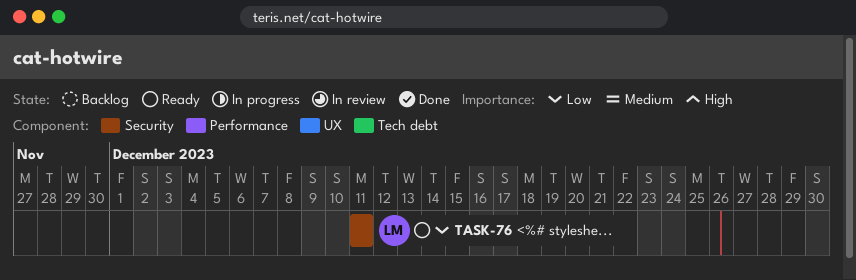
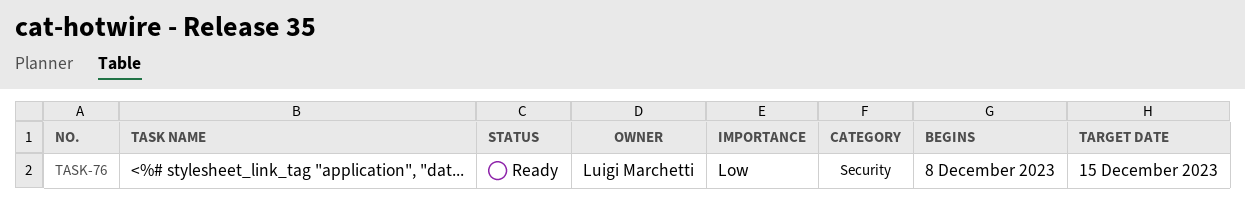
TASK-76, start: Dec 11 -> Dec 8
TASK-76, due: Dec 11 -> Dec 15

